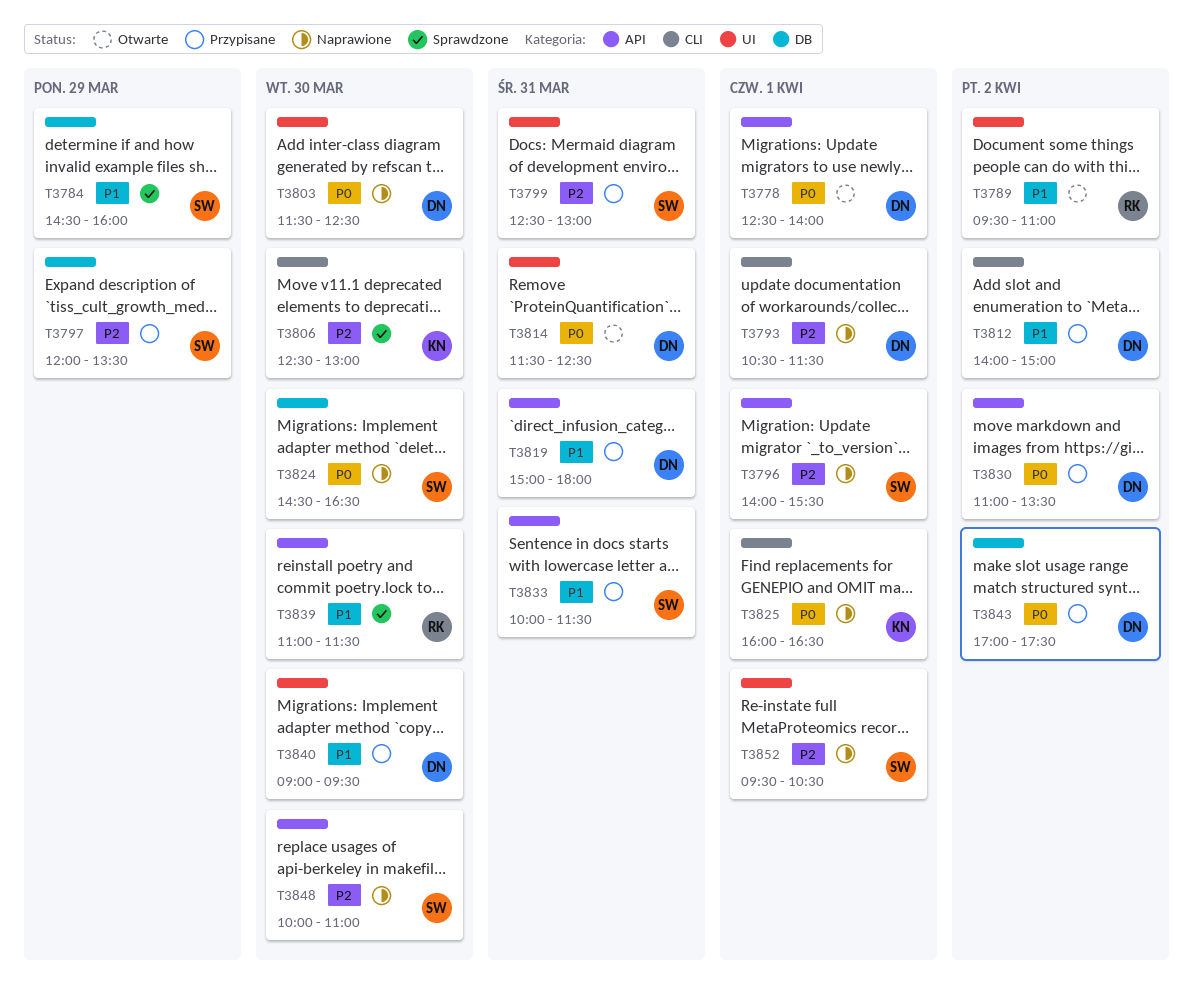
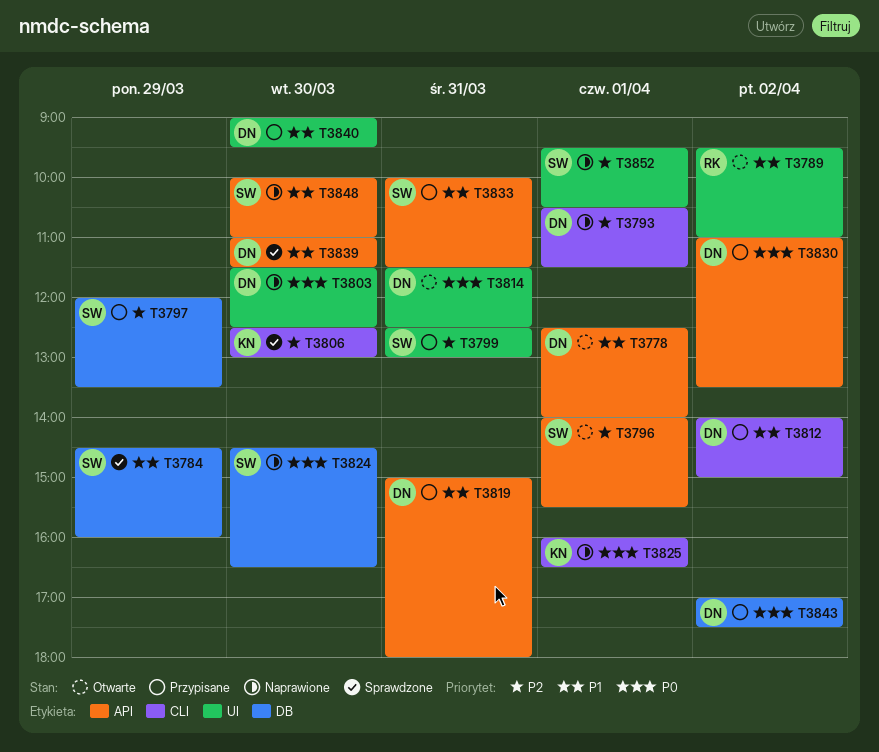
T3778, priority: P0 -> P1
T3796, status: Naprawione -> Otwarte
T3839, owner: RK -> DN
T3848, priority: P2 -> P1

